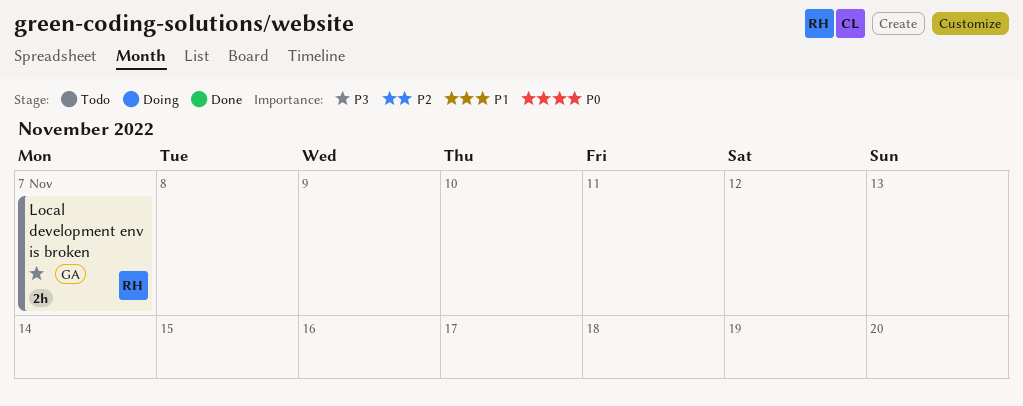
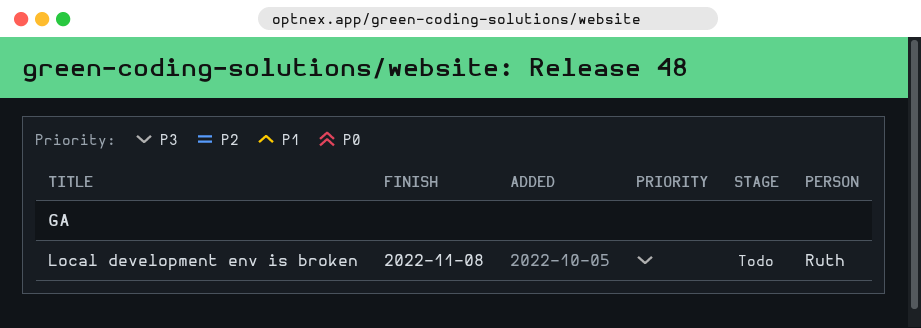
Local development env is broken, due: Nov 7 -> Nov 8

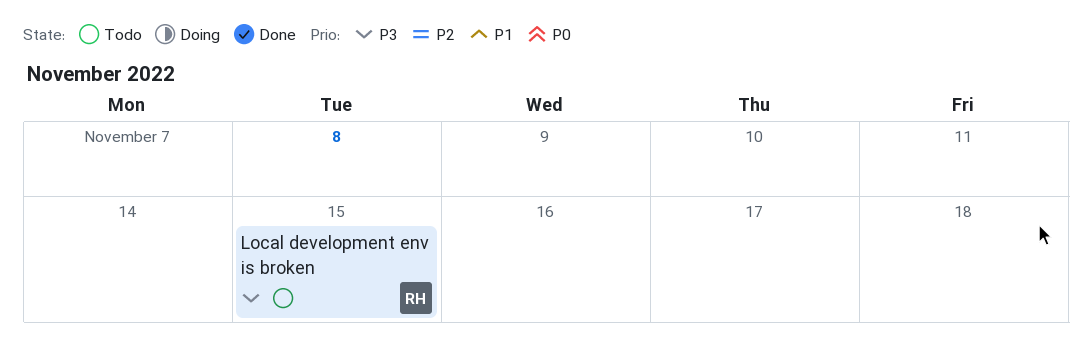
Local development env is broken, due: Nov 8 -> Nov 15

